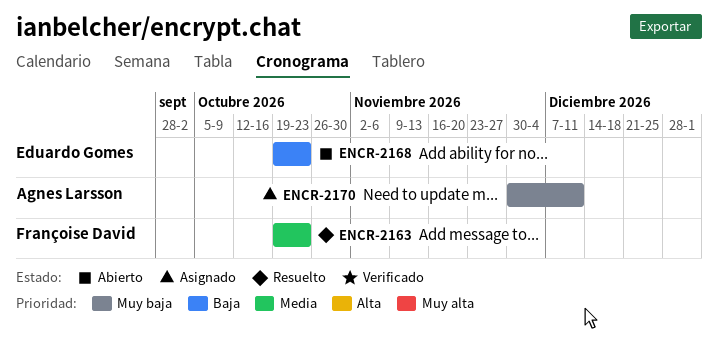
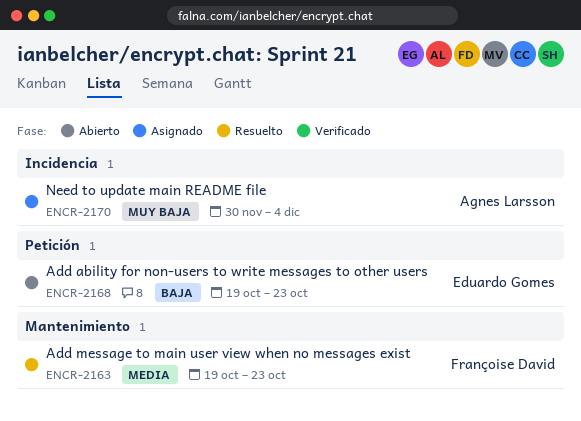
ENCR-2170, due: Dec 11 -> Dec 4

